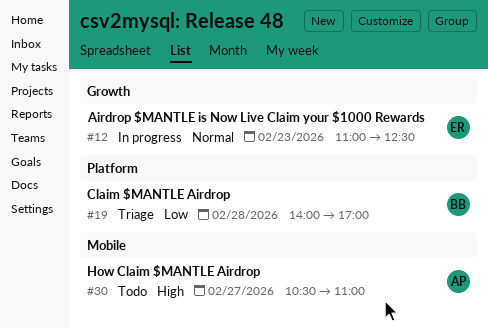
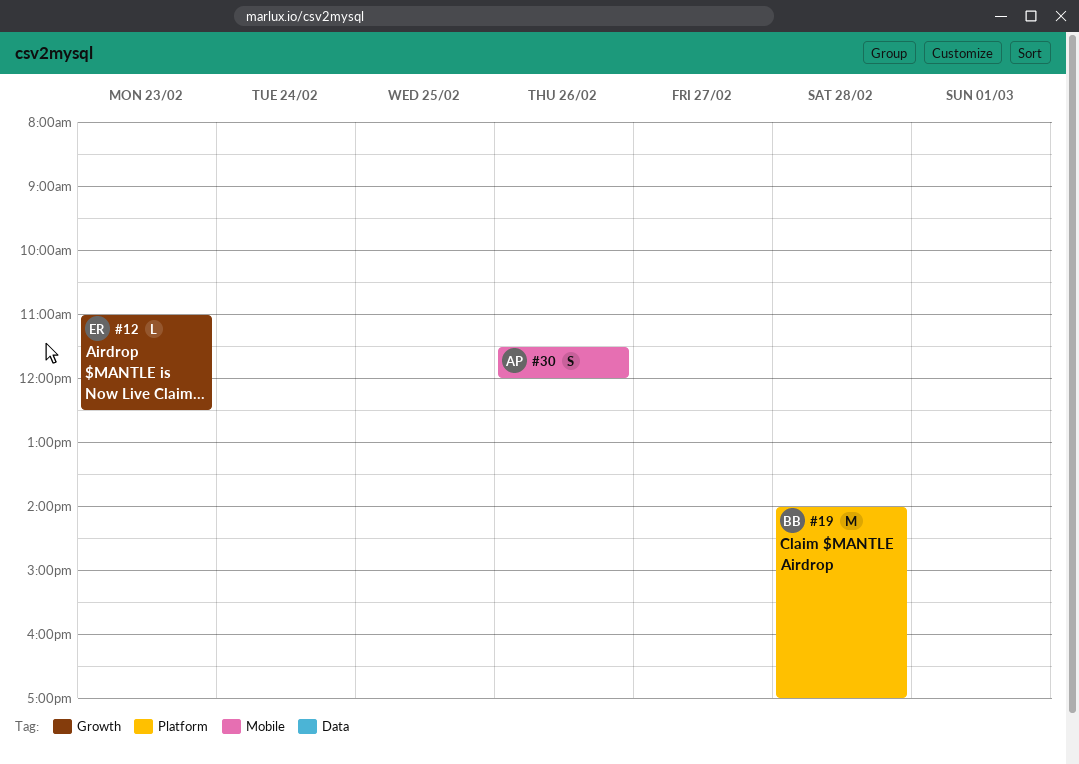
#30, day: Feb 27 -> Feb 26
#30, begins: 10:30 -> 11:30
#30, ends: 11:00 -> 12:00

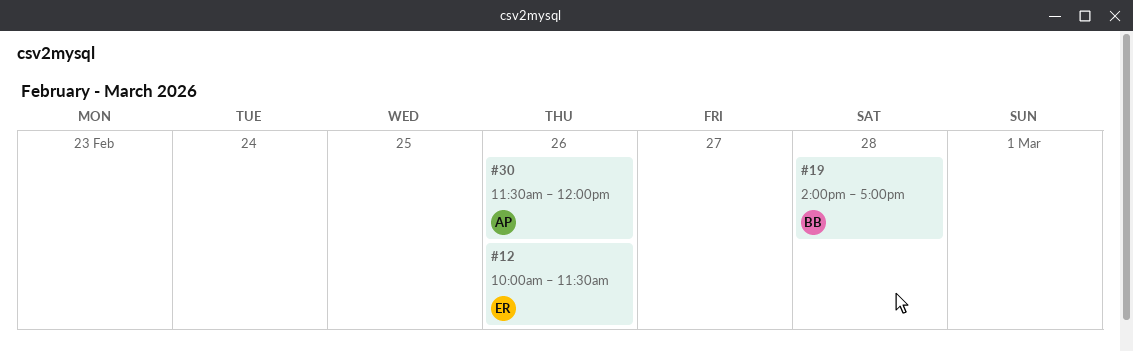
#12, day: Feb 23 -> Feb 26
#12, begins: 11:00 -> 10:00
#12, ends: 12:30 -> 11:30

